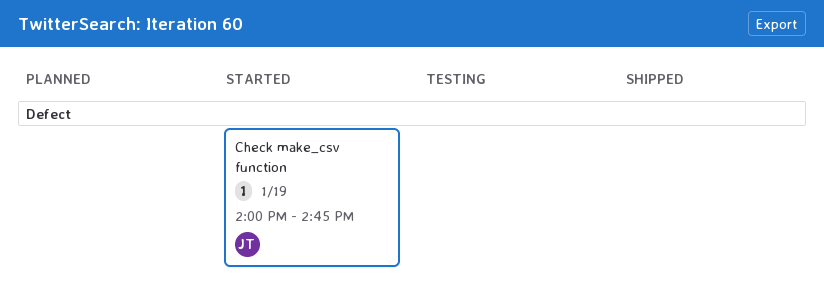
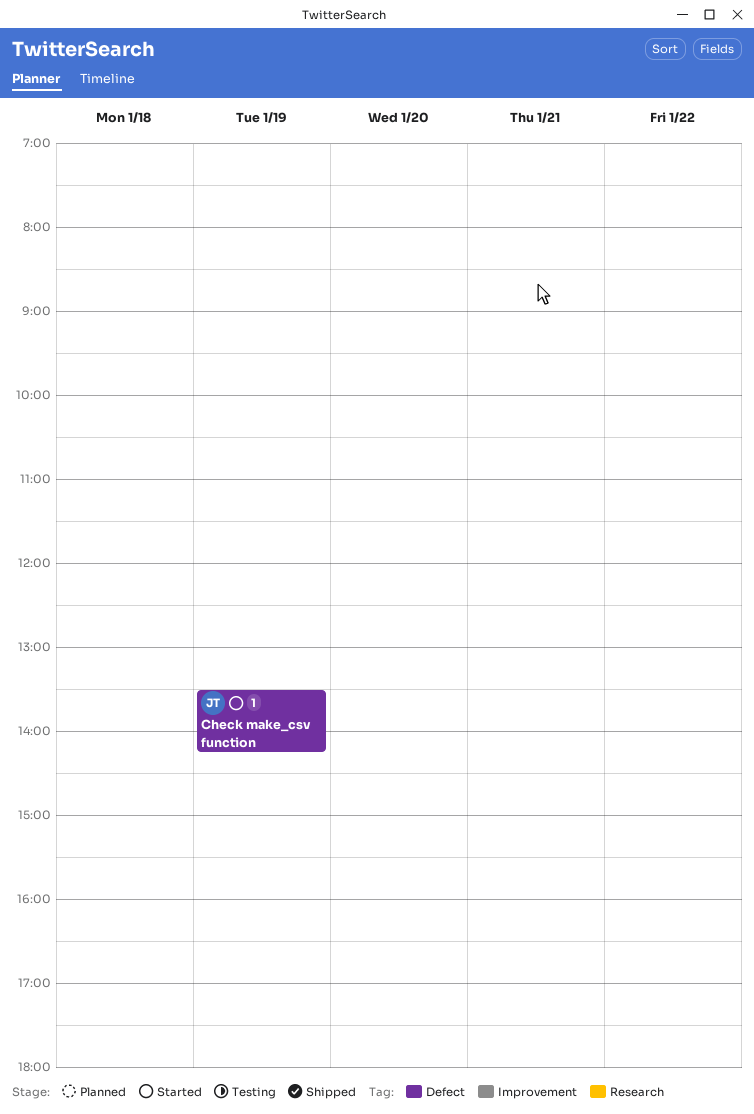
Check make_csv function, begins: 14:00 -> 13:30
Check make_csv function, ends: 14:45 -> 14:15

